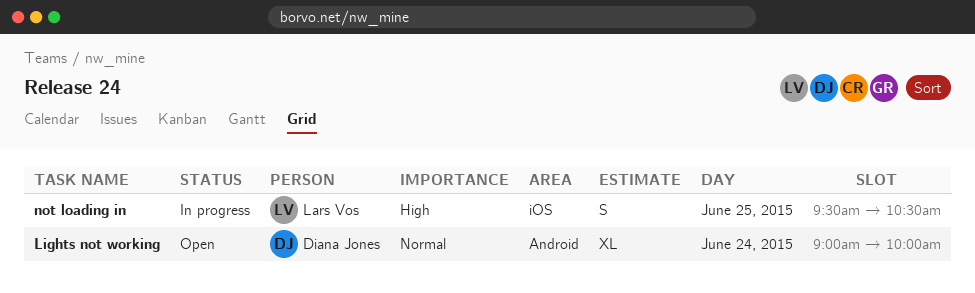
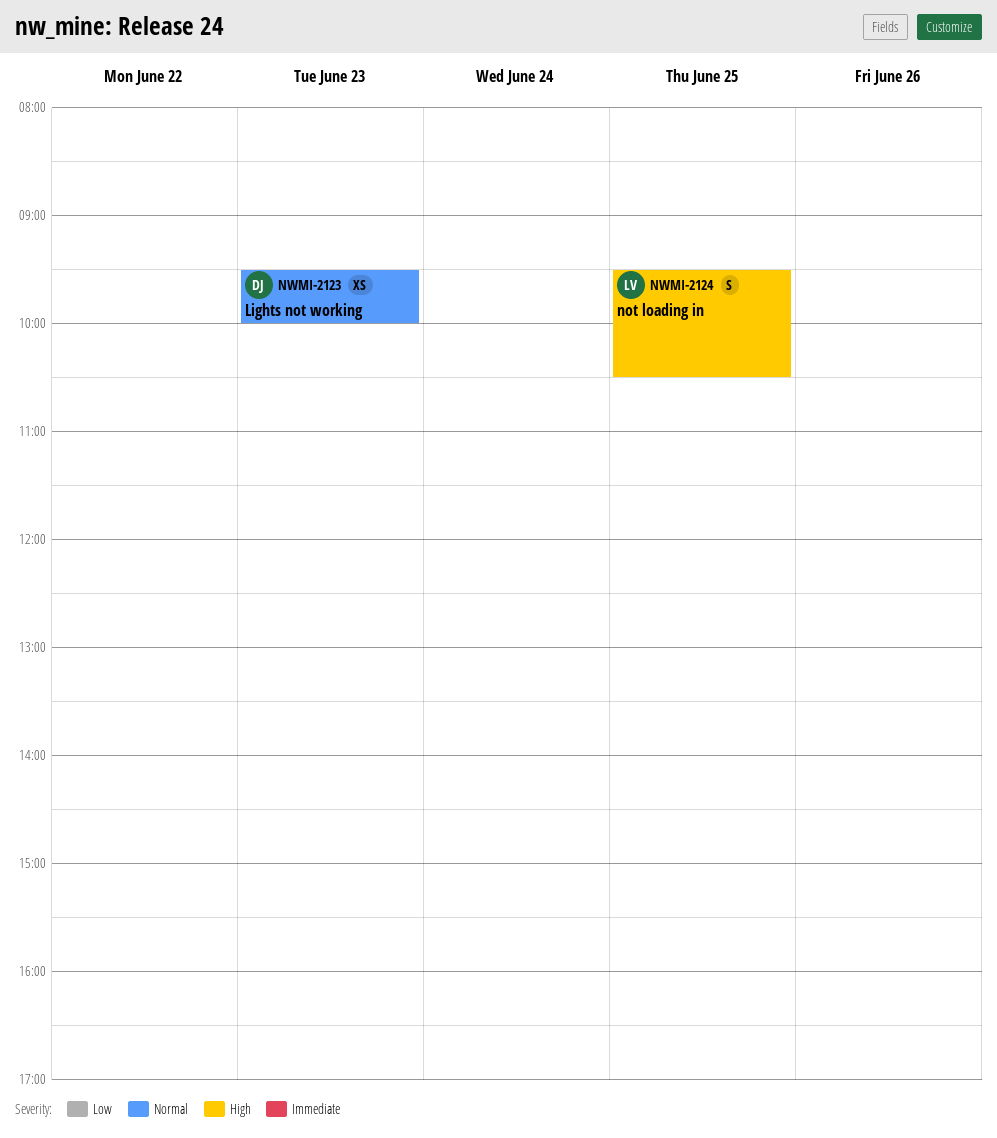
Lights not working, estimate: XL -> XS
Lights not working, day: Jun 24 -> Jun 23
Lights not working, begins: 09:00 -> 09:30

